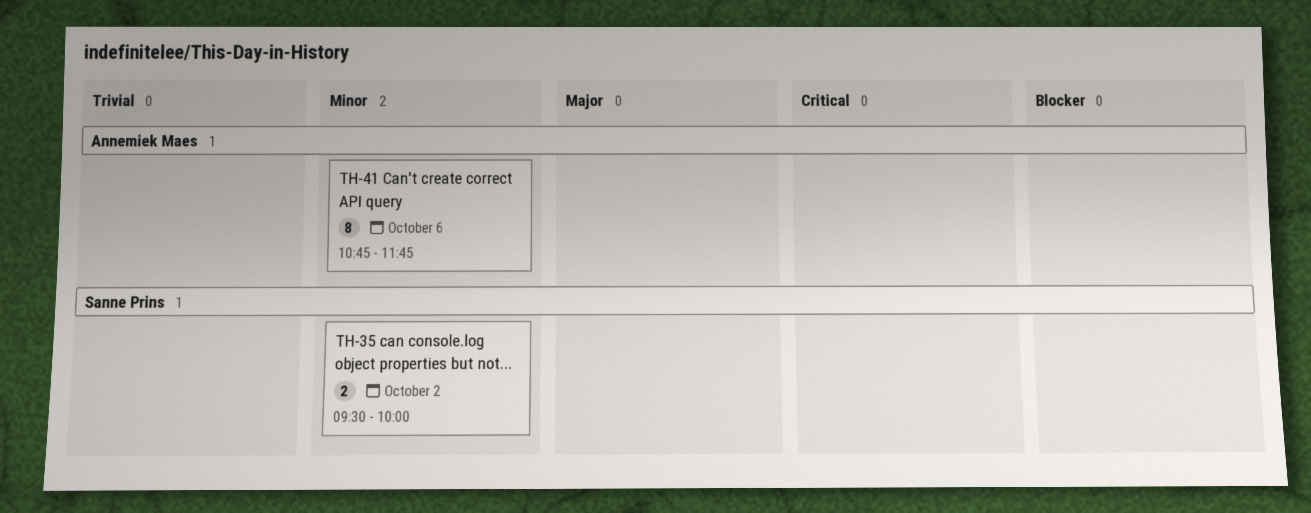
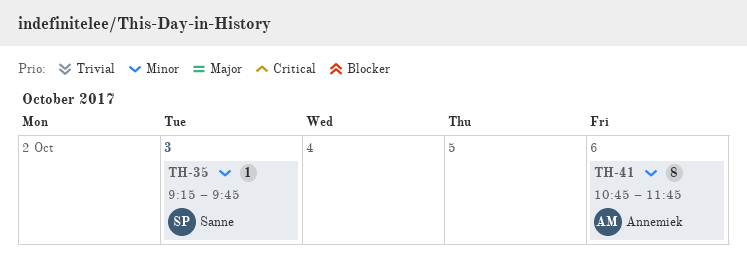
TH-35, estimate: 2 -> 1
TH-35, day: Oct 2 -> Oct 3
TH-35, begins: 09:30 -> 09:15
TH-35, ends: 10:00 -> 09:45

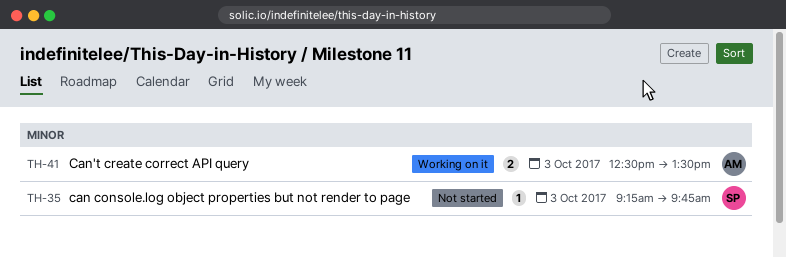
TH-41, estimate: 8 -> 2
TH-41, day: Oct 6 -> Oct 3
TH-41, begins: 10:45 -> 12:30
TH-41, ends: 11:45 -> 13:30

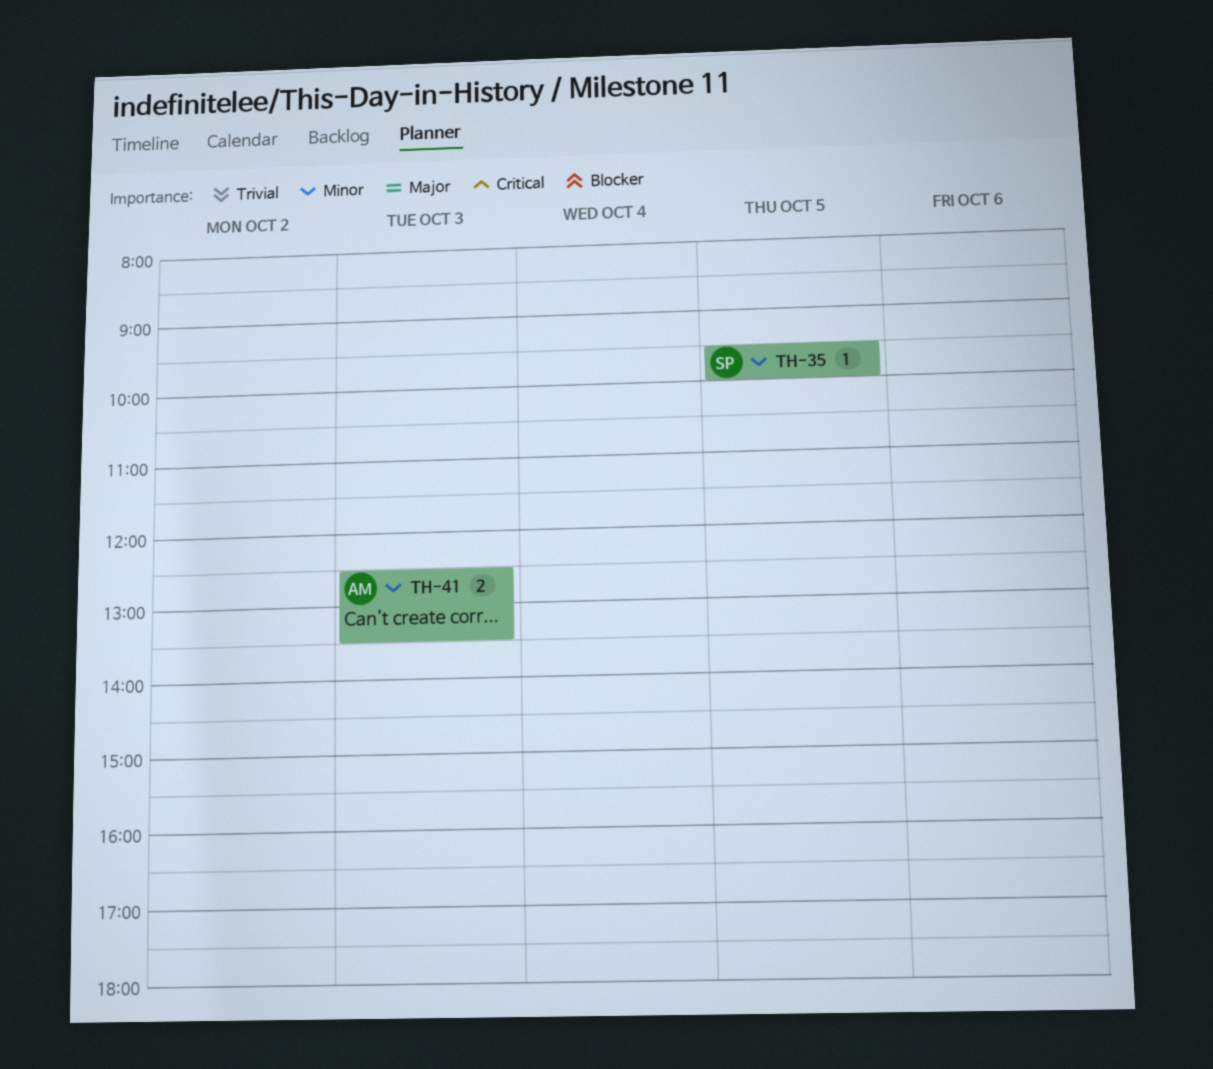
TH-35, day: Oct 3 -> Oct 5
TH-35, begins: 09:15 -> 09:30
TH-35, ends: 09:45 -> 10:00

